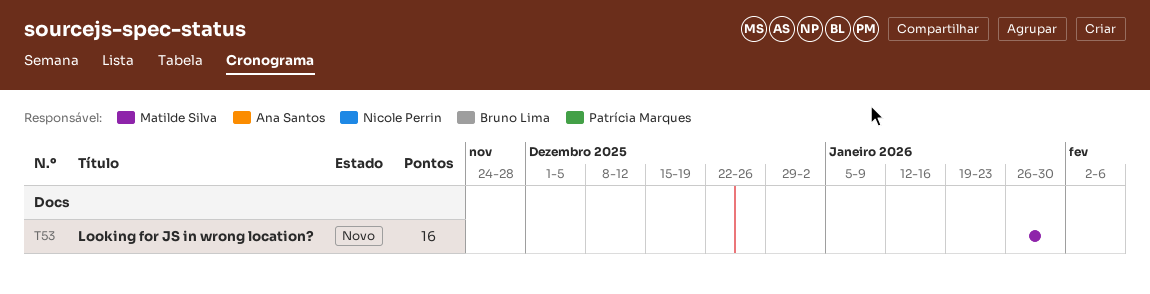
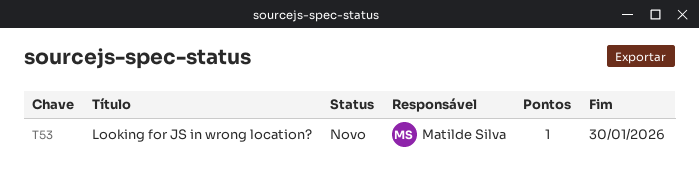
T53, estimate: 16 -> 1

